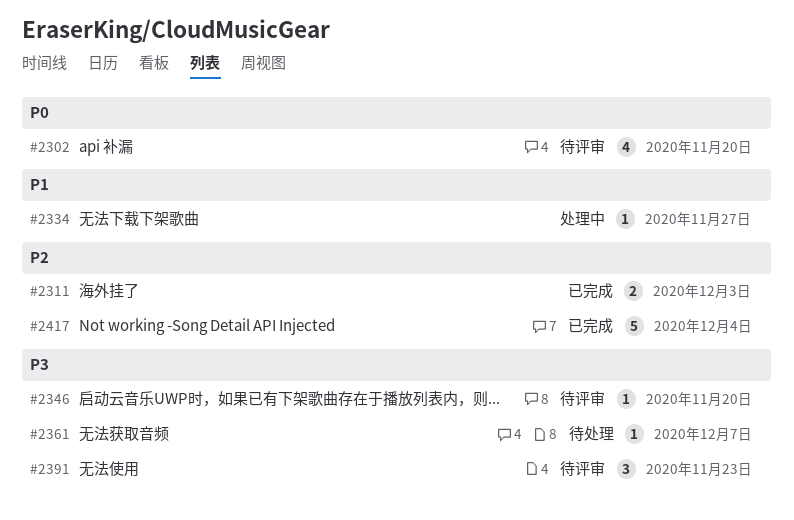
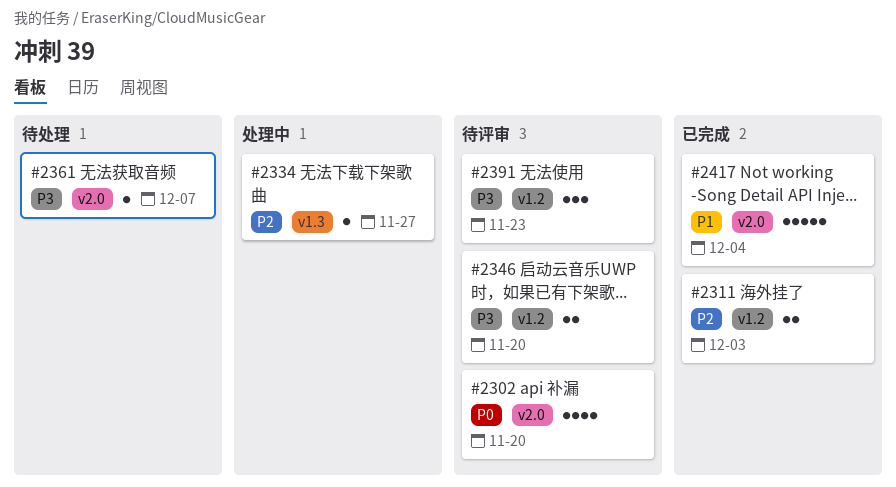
#2334, priority: P1 -> P2
#2346, estimate: 1 -> 2
#2417, priority: P2 -> P1

